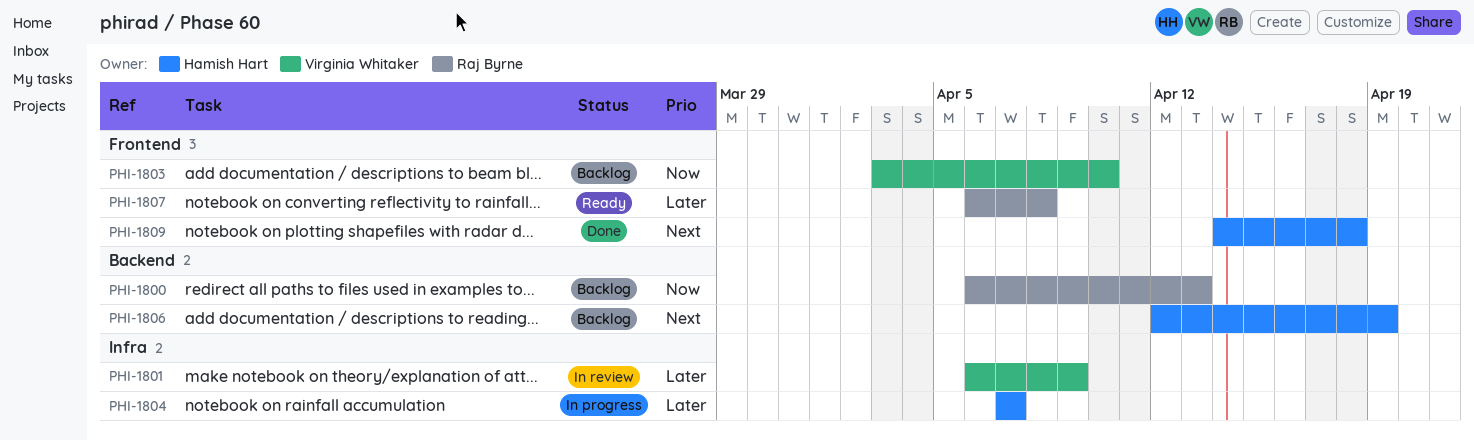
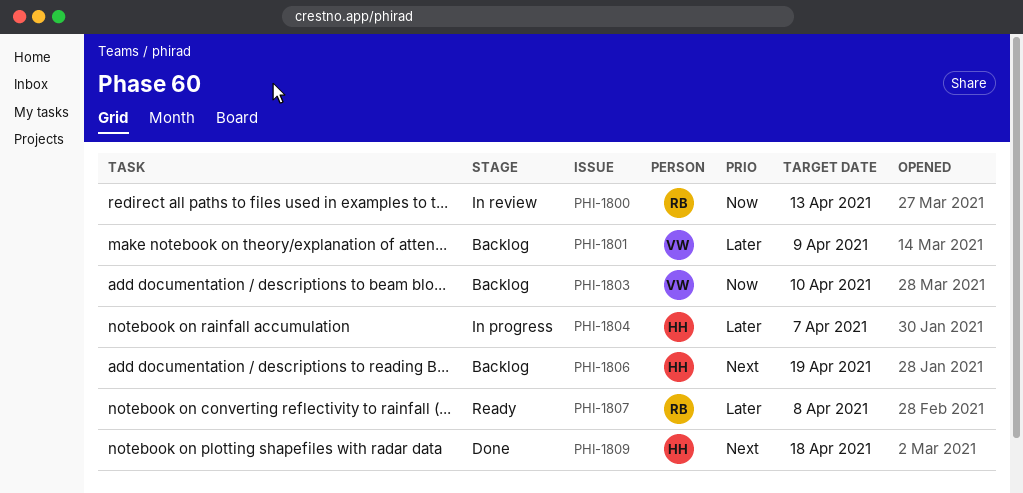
PHI-1800, status: Backlog -> In review
PHI-1801, status: In review -> Backlog

